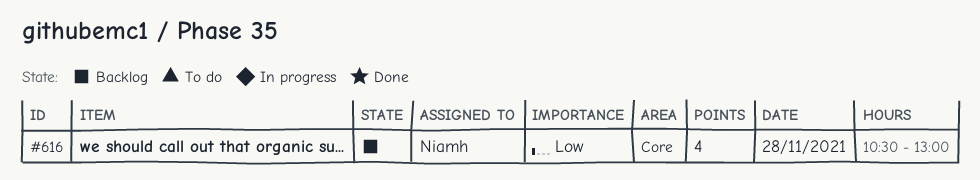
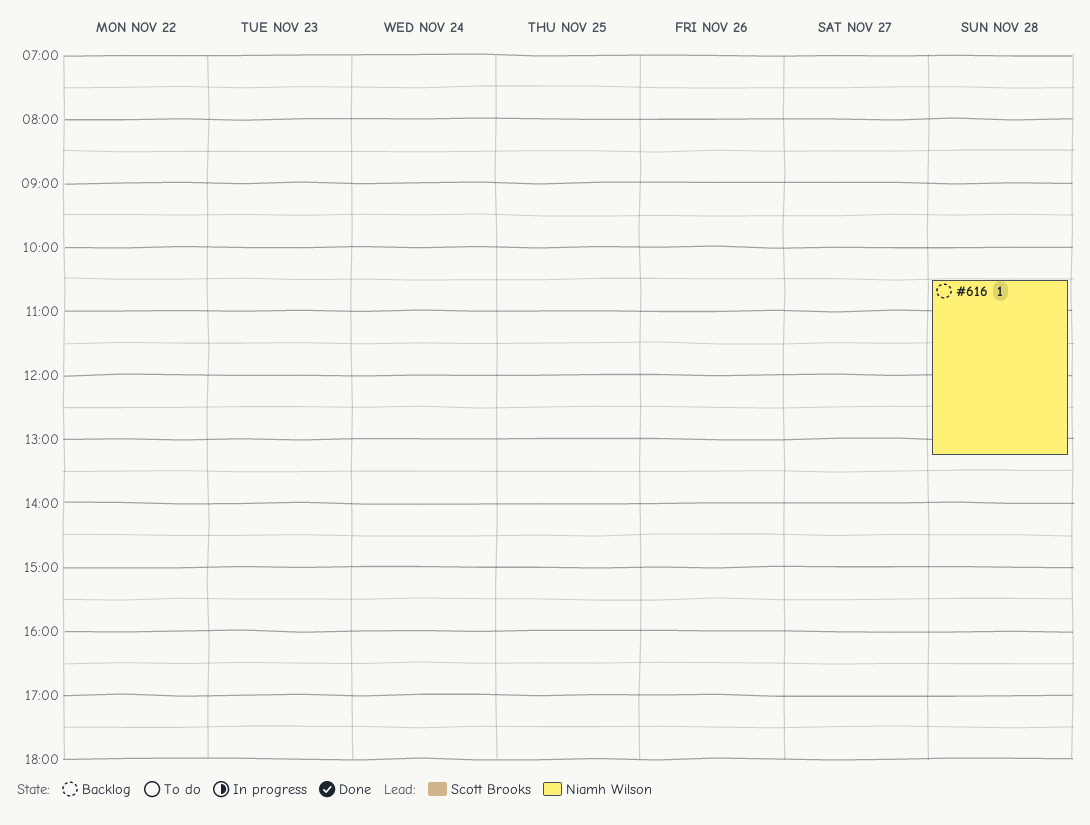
#616, estimate: 4 -> 1
#616, ends: 13:00 -> 13:15

